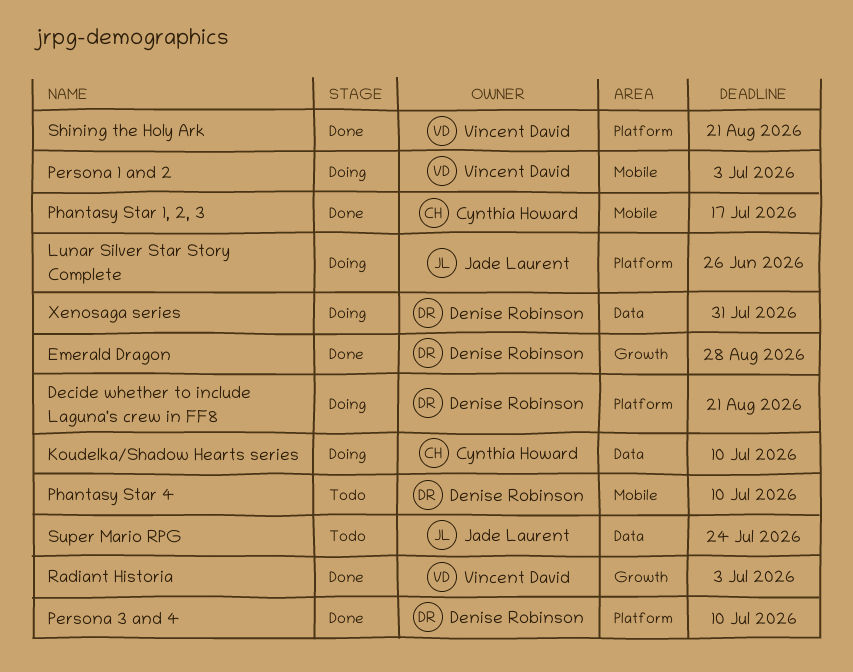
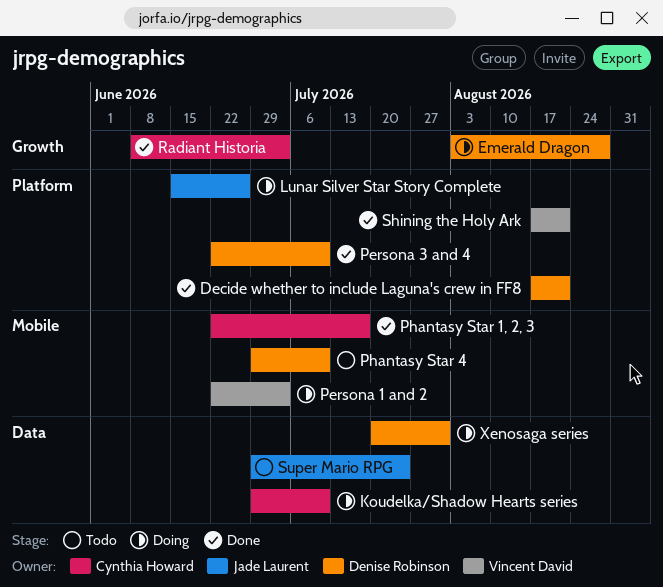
Decide whether to include Laguna's crew in FF8, status: Doing -> Done
Emerald Dragon, status: Done -> Doing
Radiant Historia, owner: Vincent David -> Cynthia Howard

